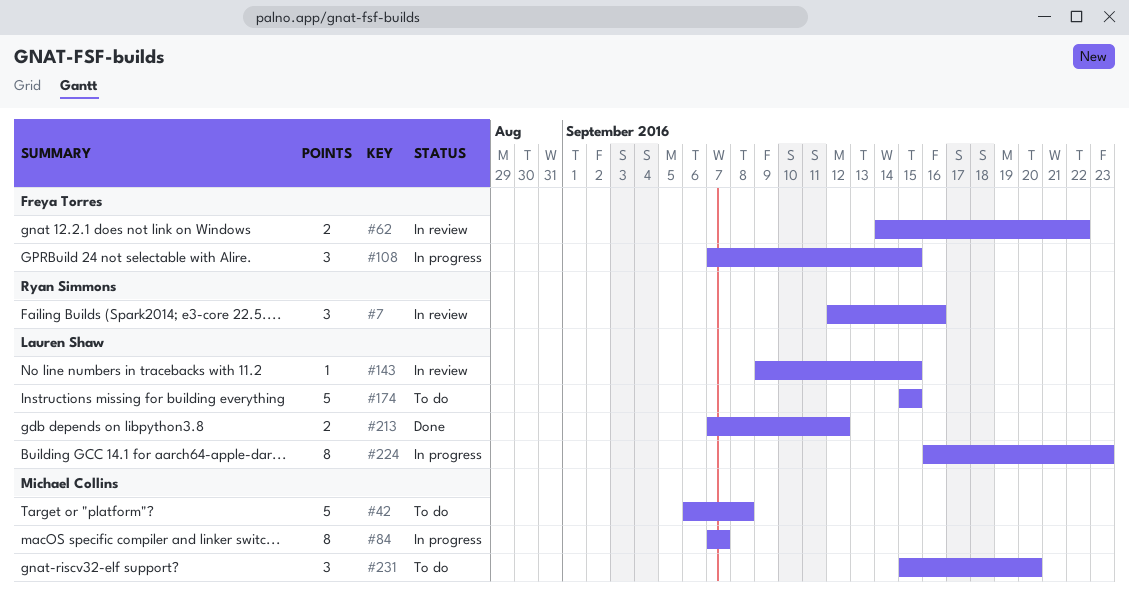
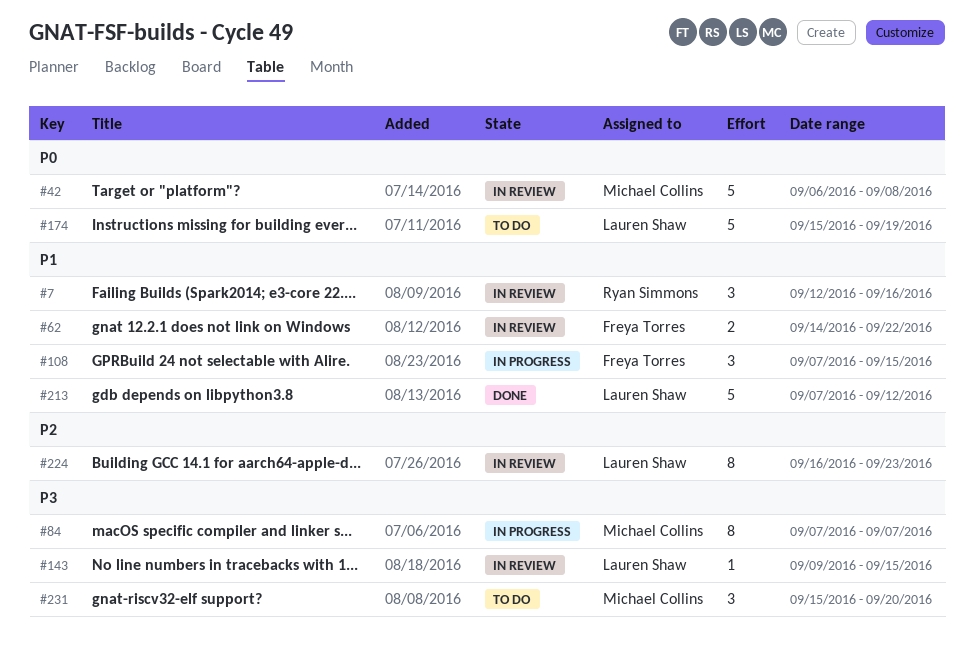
#42, status: To do -> In review
#174, due: Sep 15 -> Sep 19
#213, estimate: 2 -> 5
#224, status: In progress -> In review

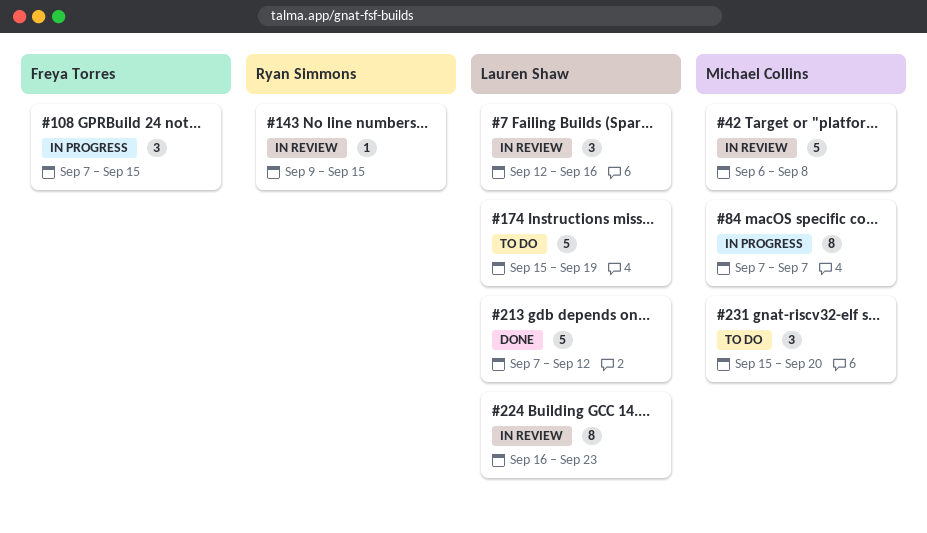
#7, owner: Ryan Simmons -> Lauren Shaw
#62: present -> none
#143, owner: Lauren Shaw -> Ryan Simmons

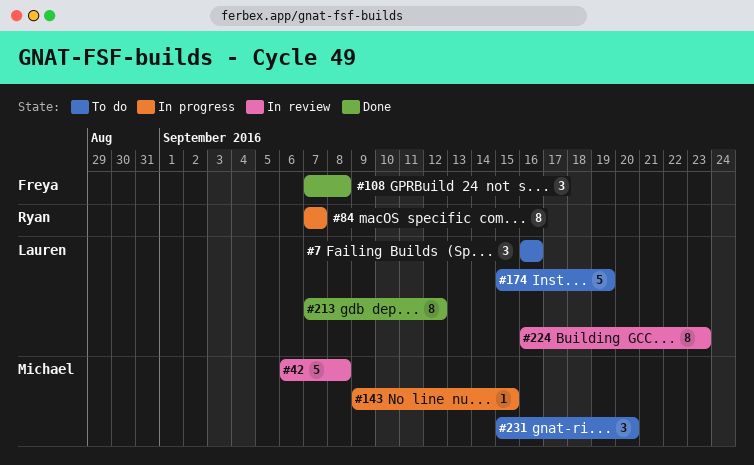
#7, status: In review -> To do
#7, start: Sep 12 -> Sep 16
#84, owner: Michael Collins -> Ryan Simmons
#108, status: In progress -> Done
#108, due: Sep 15 -> Sep 8
#143, status: In review -> In progress
#143, owner: Ryan Simmons -> Michael Collins
#213, estimate: 5 -> 8

